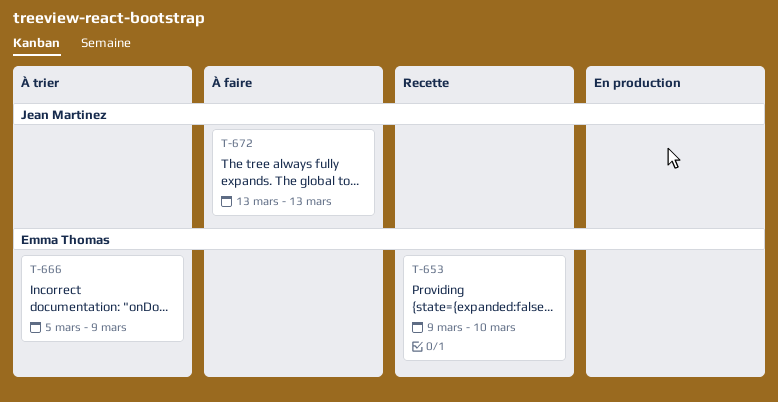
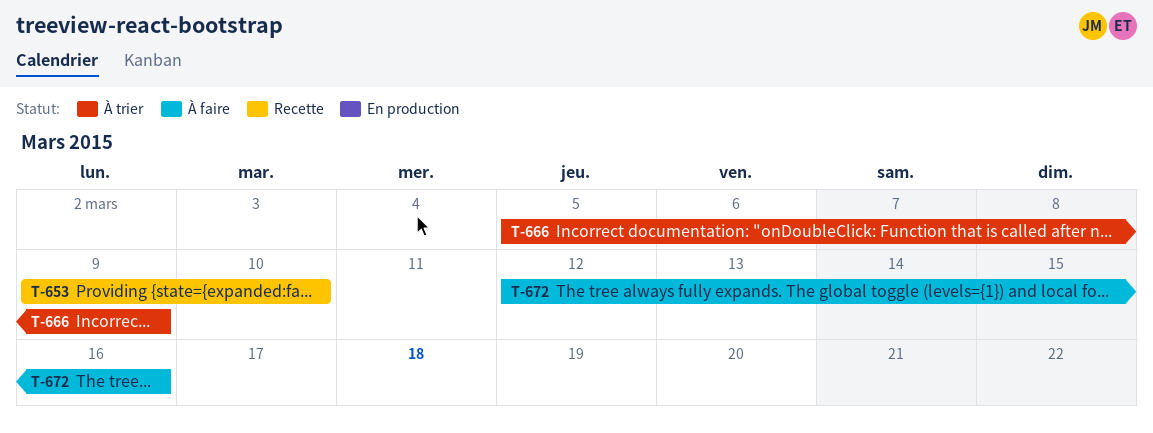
T-672, start: Mar 13 -> Mar 12
T-672, due: Mar 13 -> Mar 16

